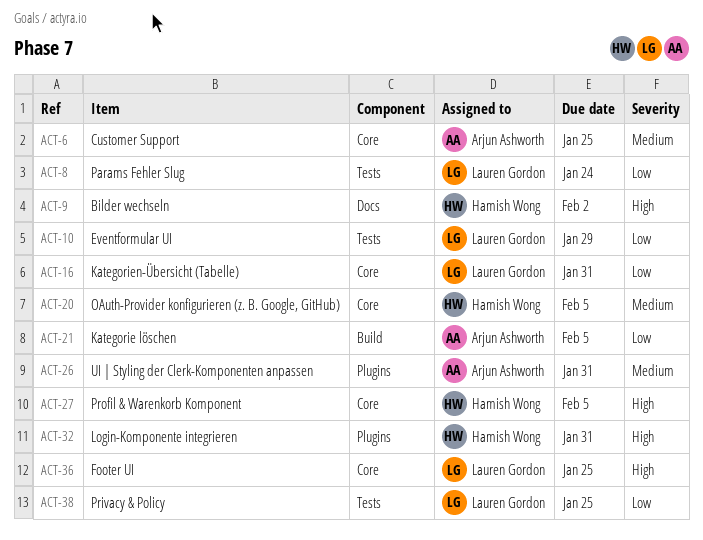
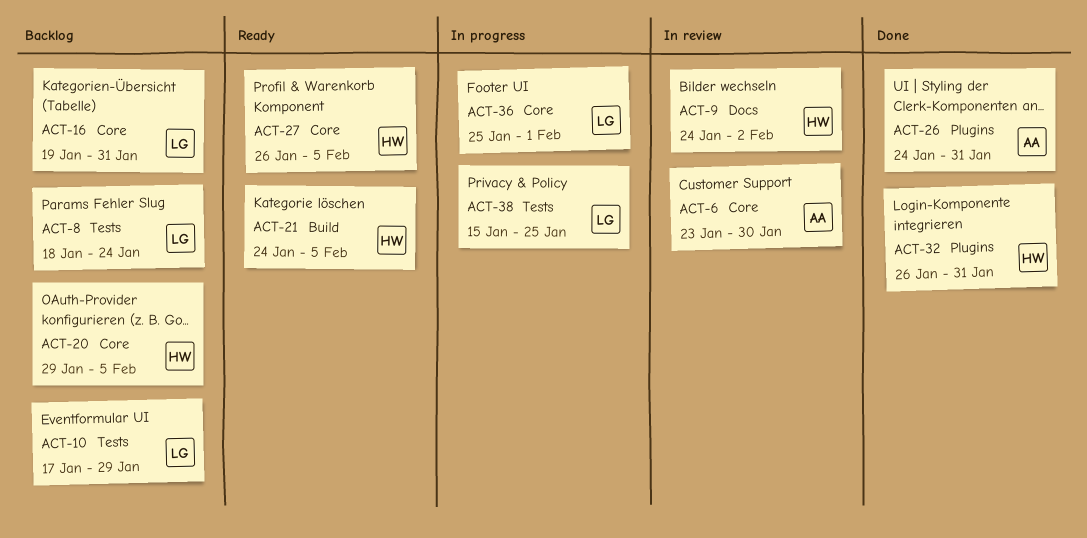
ACT-6, due: Jan 25 -> Jan 30
ACT-21, owner: Arjun Ashworth -> Hamish Wong
ACT-36, due: Jan 25 -> Feb 1

